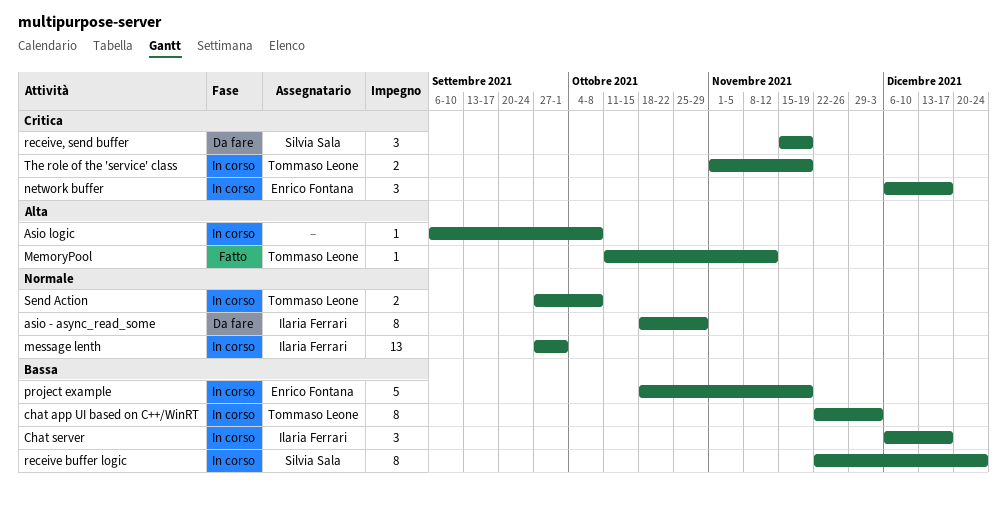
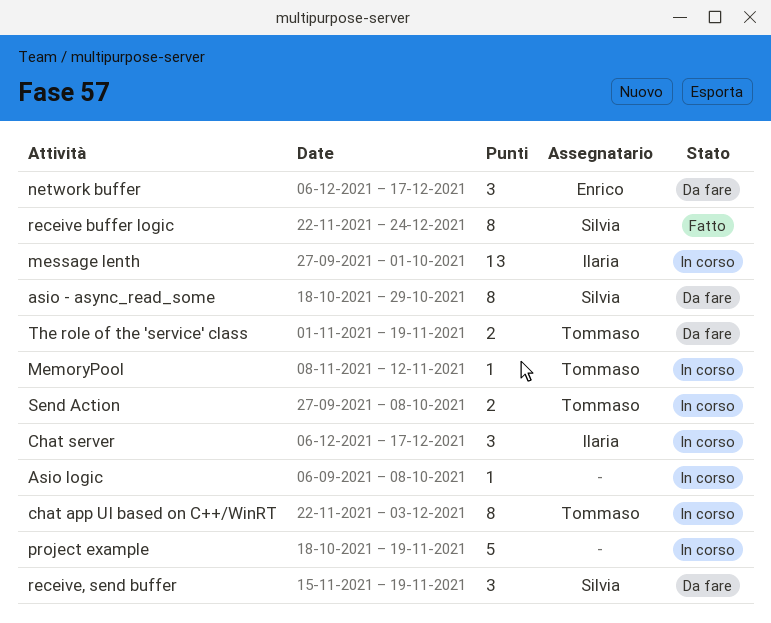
asio - async_read_some, owner: Ilaria Ferrari -> Silvia Sala
MemoryPool, status: Fatto -> In corso
MemoryPool, start: Oct 11 -> Nov 8
network buffer, status: In corso -> Da fare
project example, owner: Enrico Fontana -> none
receive buffer logic, status: In corso -> Fatto
The role of the 'service' class, status: In corso -> Da fare

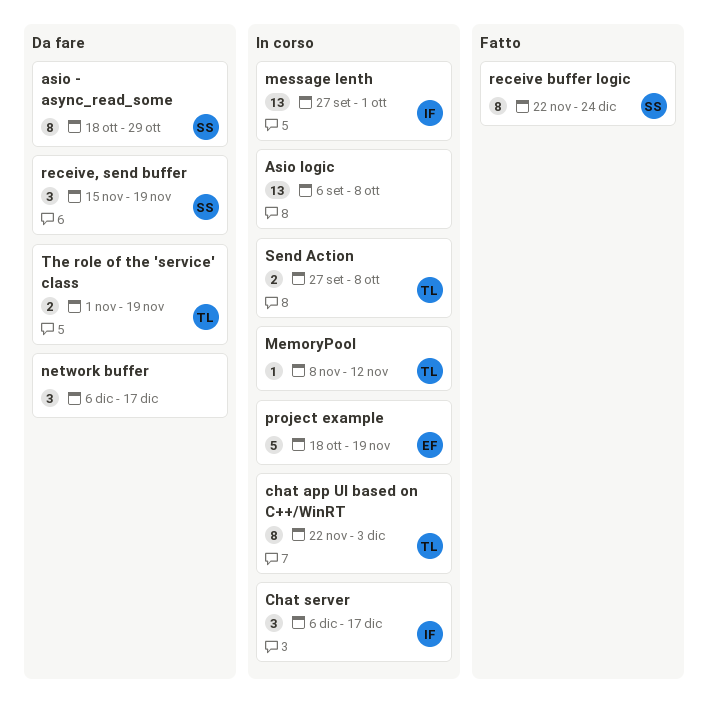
Asio logic, estimate: 1 -> 13
network buffer, owner: Enrico -> none
project example, owner: none -> Enrico

